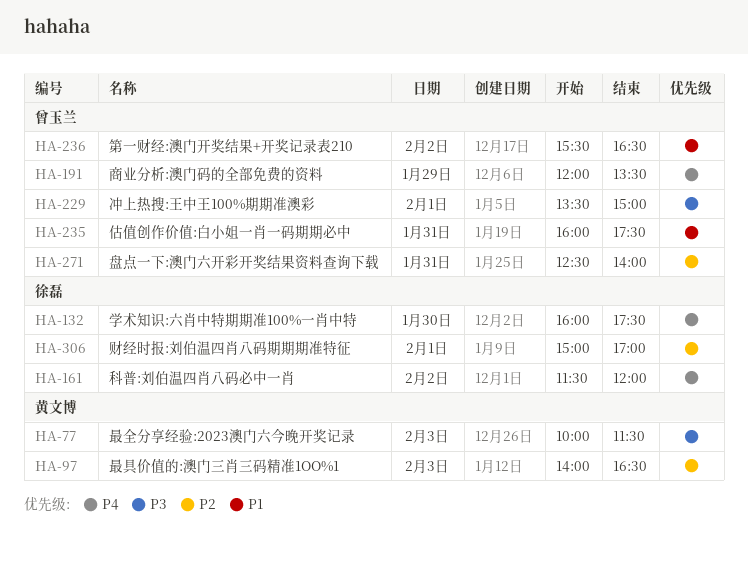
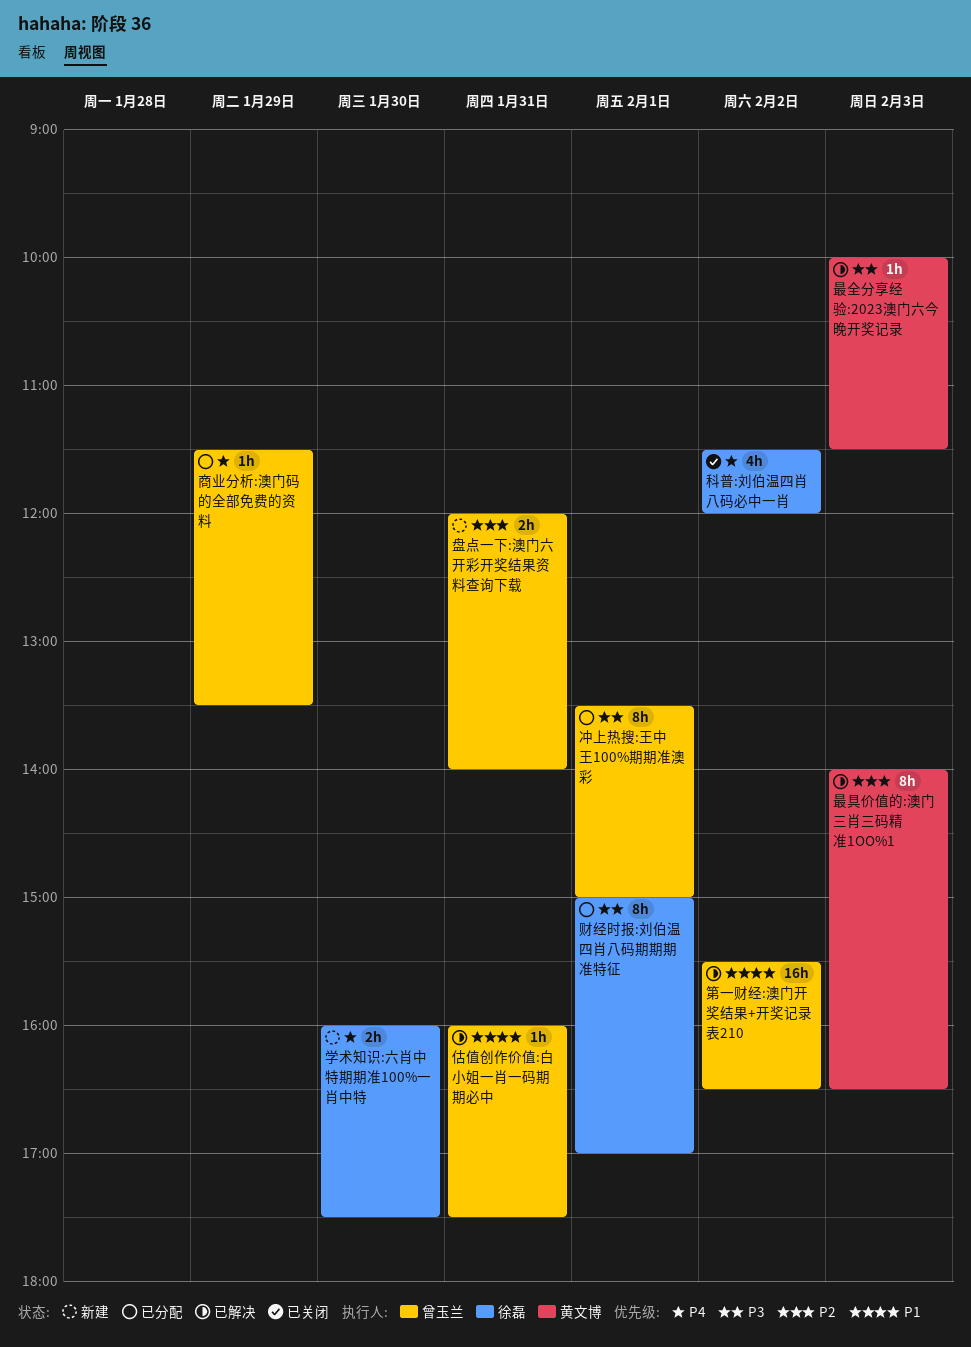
商业分析:澳门码的全部免费的资料, begins: 12:00 -> 11:30
盘点一下:澳门六开彩开奖结果资料查询下载, begins: 12:30 -> 12:00
财经时报:刘伯温四肖八码期期期准特征, priority: P2 -> P3

